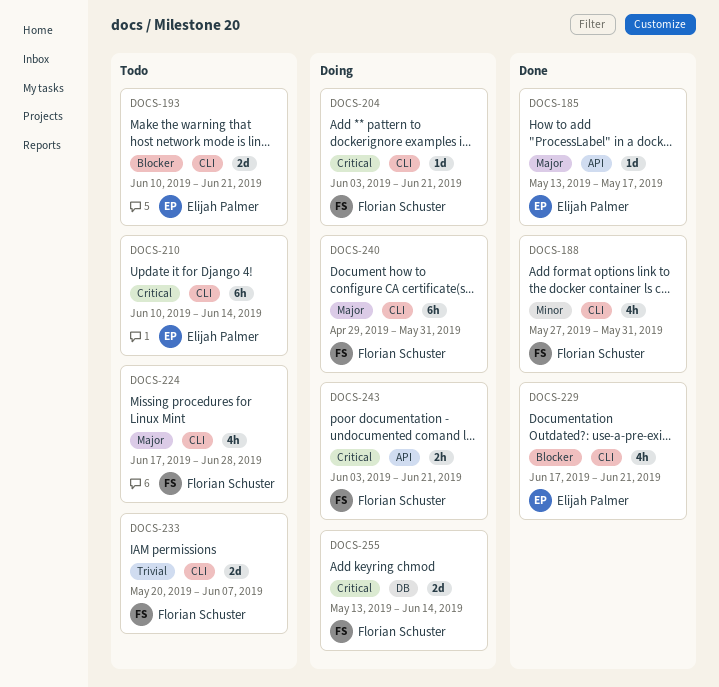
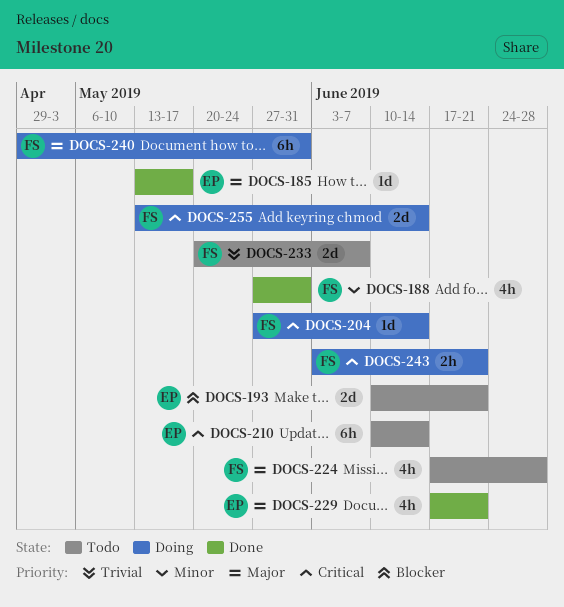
DOCS-204, start: Jun 3 -> May 27
DOCS-204, due: Jun 21 -> Jun 14
DOCS-229, priority: Blocker -> Major

